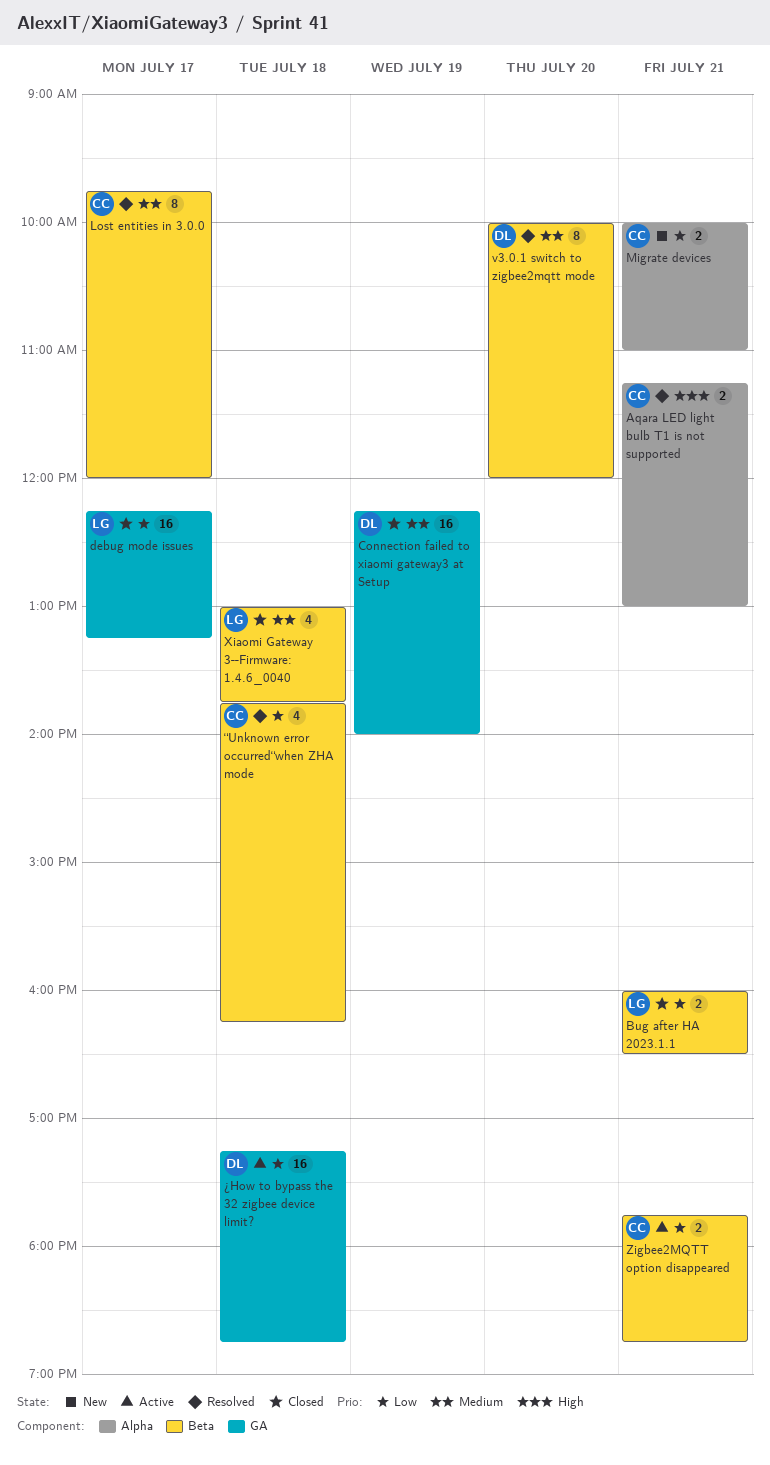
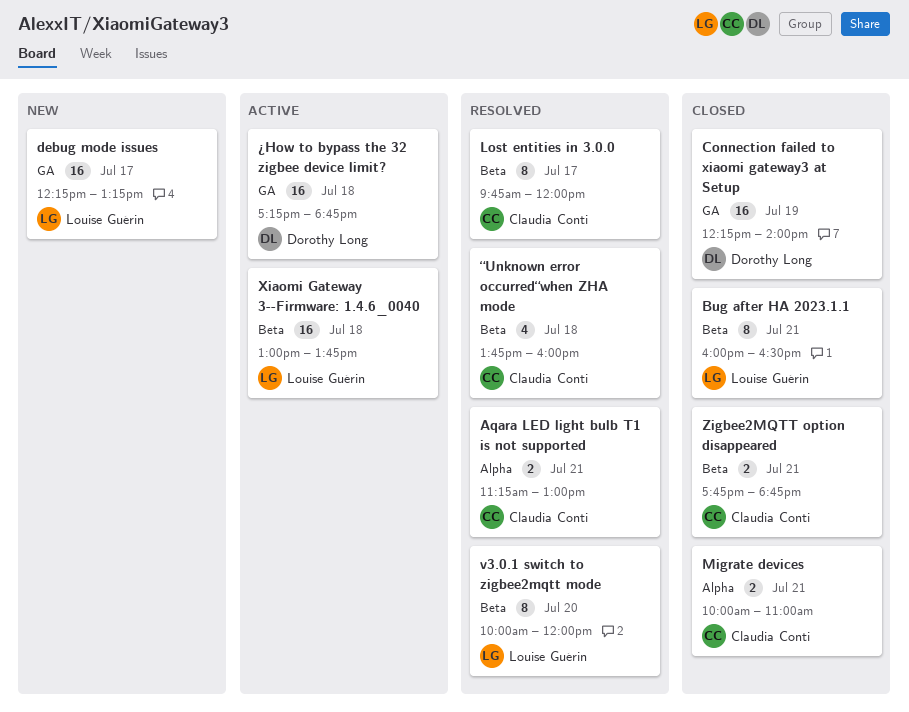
Bug after HA 2023.1.1, estimate: 2 -> 8
debug mode issues, status: Closed -> New
Migrate devices, status: New -> Closed
v3.0.1 switch to zigbee2mqtt mode, owner: Dorothy Long -> Louise Guérin
Xiaomi Gateway 3--Firmware: 1.4.6_0040, status: Closed -> Active
Xiaomi Gateway 3--Firmware: 1.4.6_0040, estimate: 4 -> 16
Zigbee2MQTT option disappeared, status: Active -> Closed
“Unknown error occurred“when ZHA mode, ends: 16:15 -> 16:00

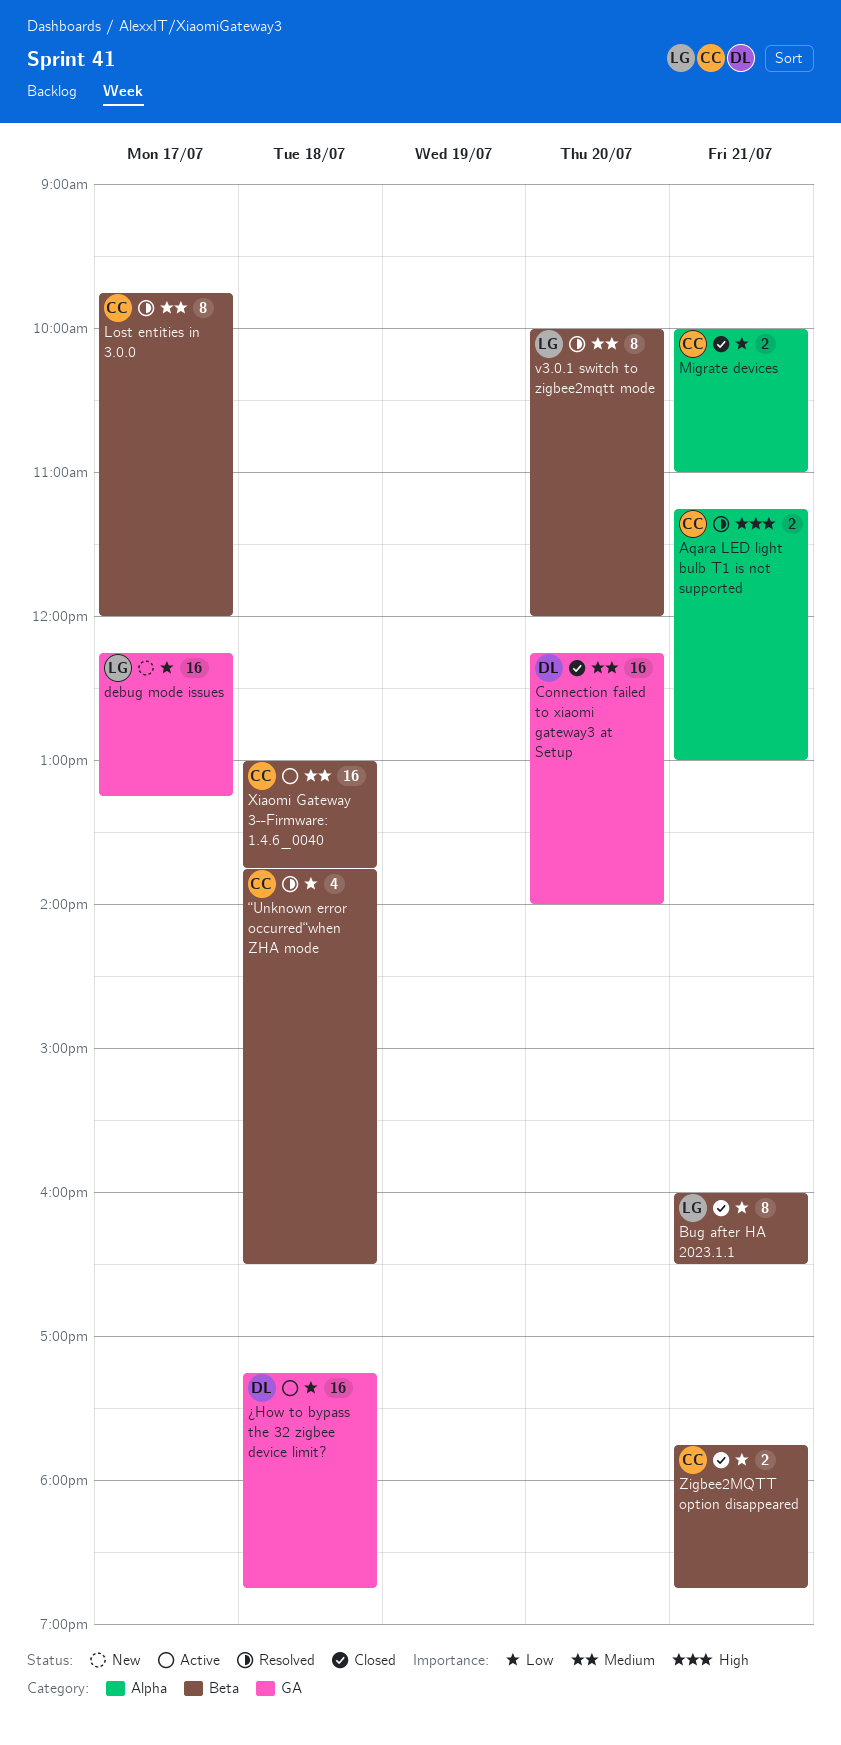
Connection failed to xiaomi gateway3 at Setup, day: Jul 19 -> Jul 20
Xiaomi Gateway 3--Firmware: 1.4.6_0040, owner: Louise Guérin -> Claudia Conti
“Unknown error occurred“when ZHA mode, ends: 16:00 -> 16:30

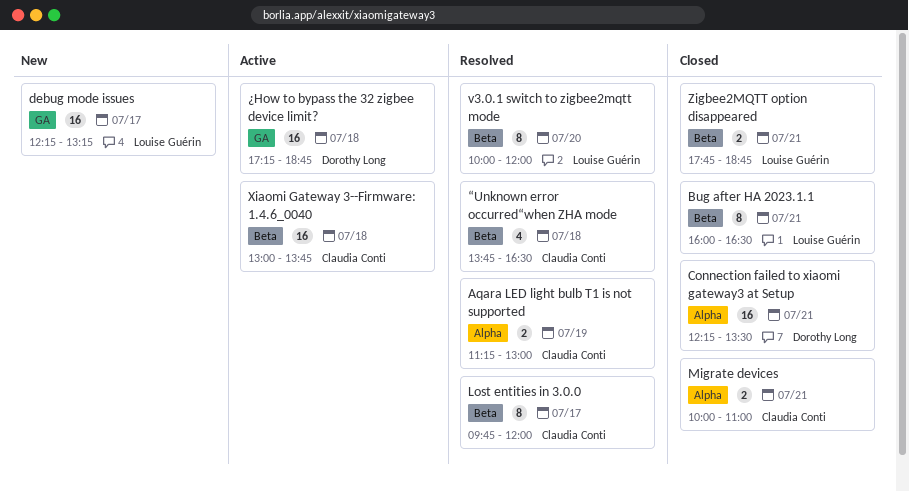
Aqara LED light bulb T1 is not supported, day: Jul 21 -> Jul 19
Connection failed to xiaomi gateway3 at Setup, label: GA -> Alpha
Connection failed to xiaomi gateway3 at Setup, day: Jul 20 -> Jul 21
Connection failed to xiaomi gateway3 at Setup, ends: 14:00 -> 13:30
Zigbee2MQTT option disappeared, owner: Claudia Conti -> Louise Guérin

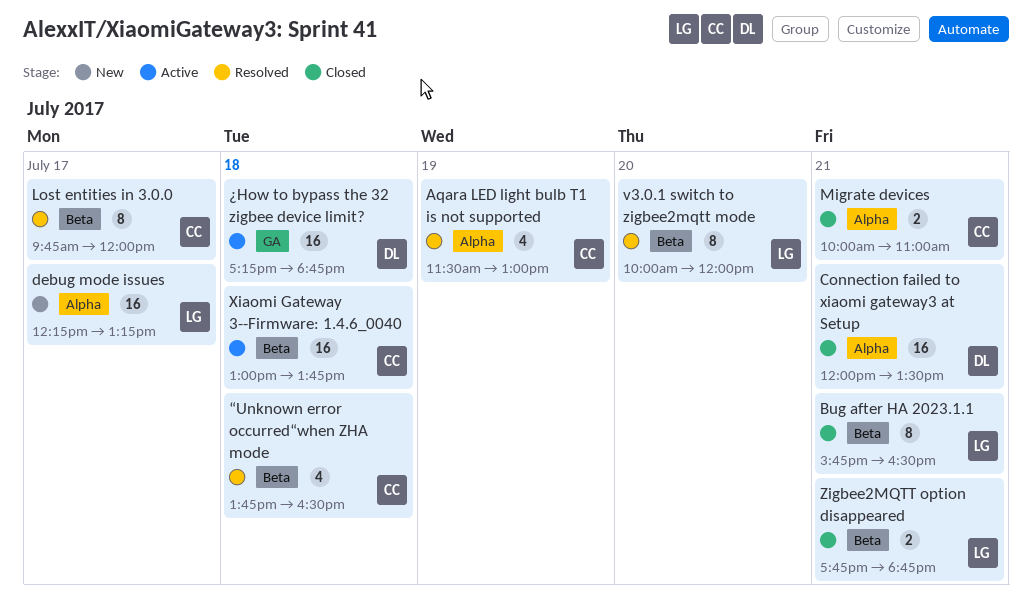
Aqara LED light bulb T1 is not supported, estimate: 2 -> 4
Aqara LED light bulb T1 is not supported, begins: 11:15 -> 11:30
Bug after HA 2023.1.1, begins: 16:00 -> 15:45
Connection failed to xiaomi gateway3 at Setup, begins: 12:15 -> 12:00
debug mode issues, label: GA -> Alpha

